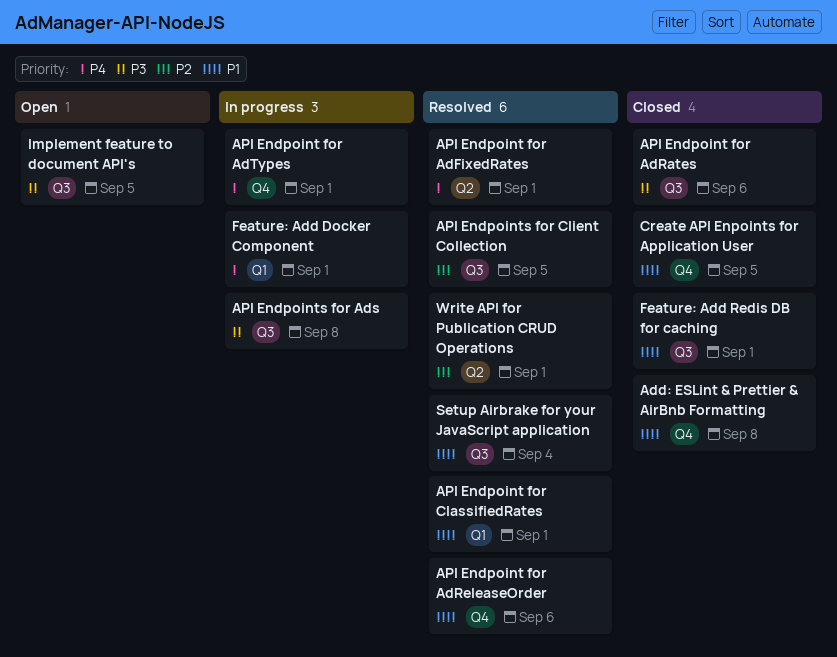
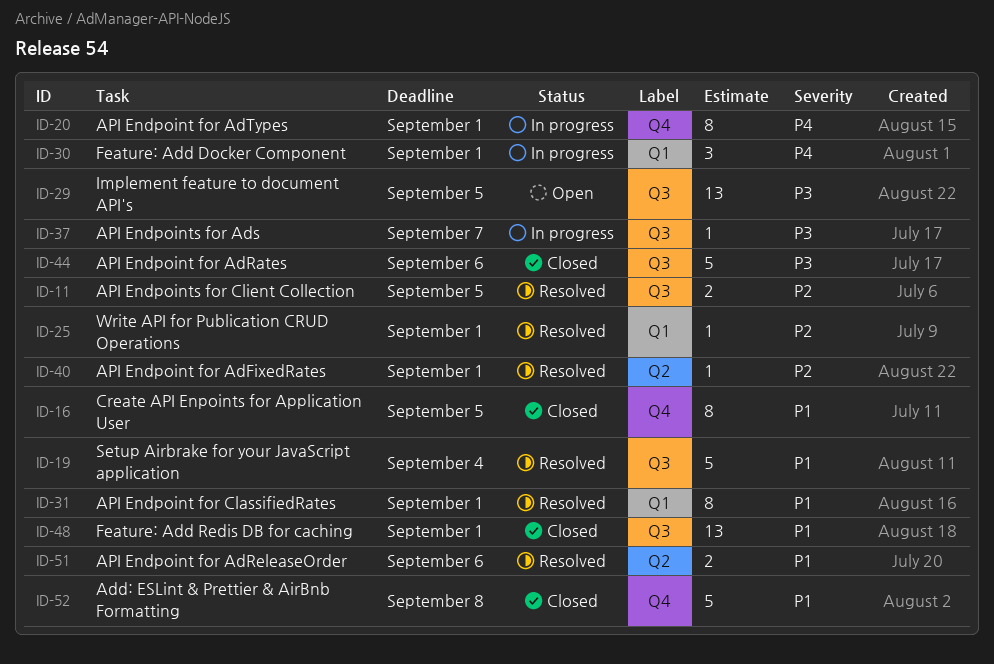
API Endpoint for AdFixedRates, priority: P4 -> P2
API Endpoint for AdReleaseOrder, label: Q4 -> Q2
API Endpoints for Ads, due: Sep 8 -> Sep 7
Write API for Publication CRUD Operations, label: Q2 -> Q1

